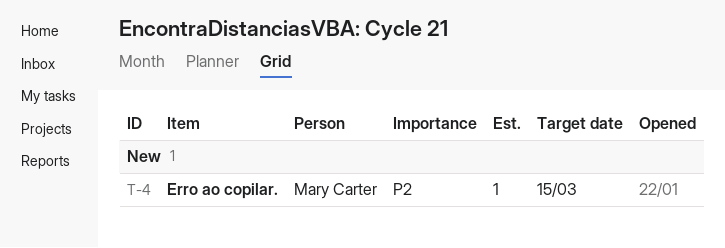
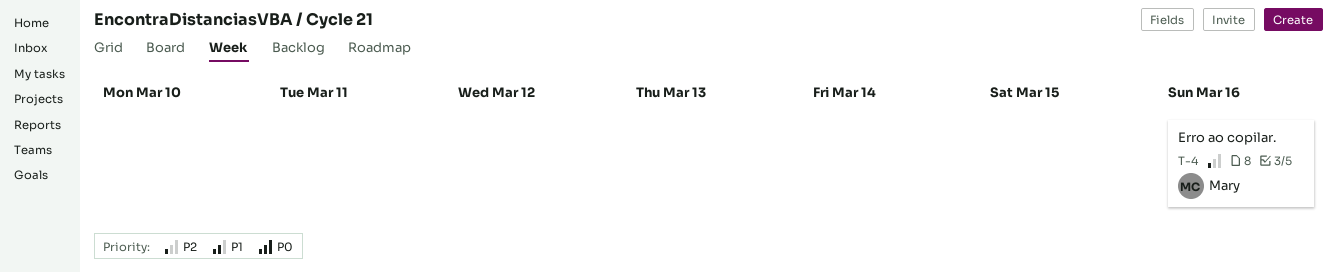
T-4, due: Mar 15 -> Mar 16

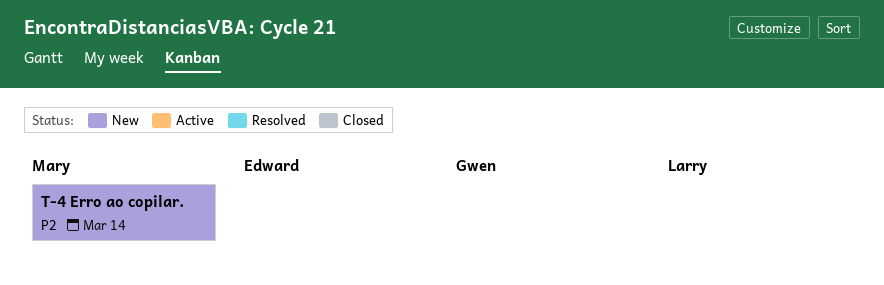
T-4, due: Mar 16 -> Mar 14

